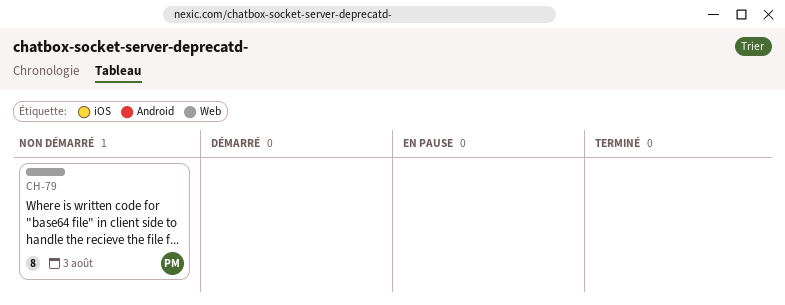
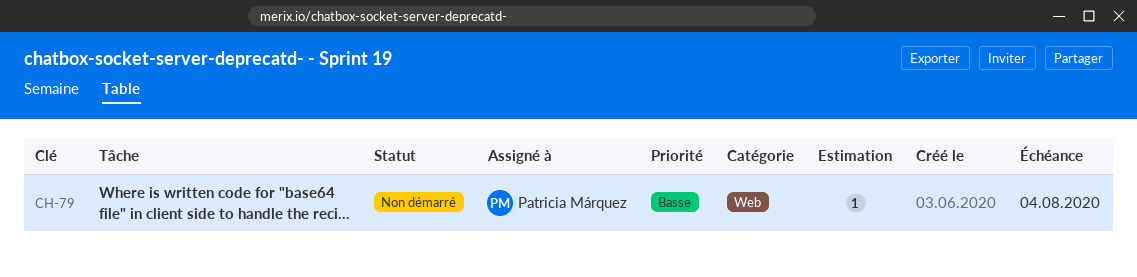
CH-79, estimate: 8 -> 1
CH-79, due: Aug 3 -> Aug 4

